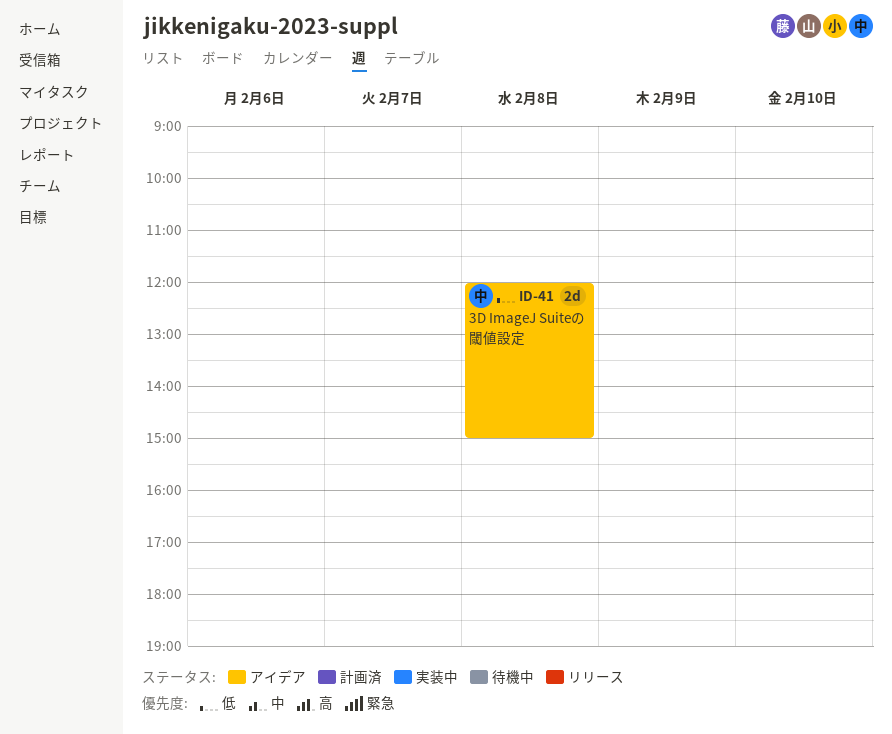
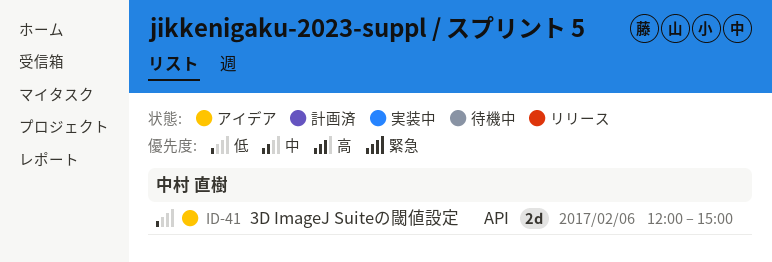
ID-41, day: Feb 8 -> Feb 6

